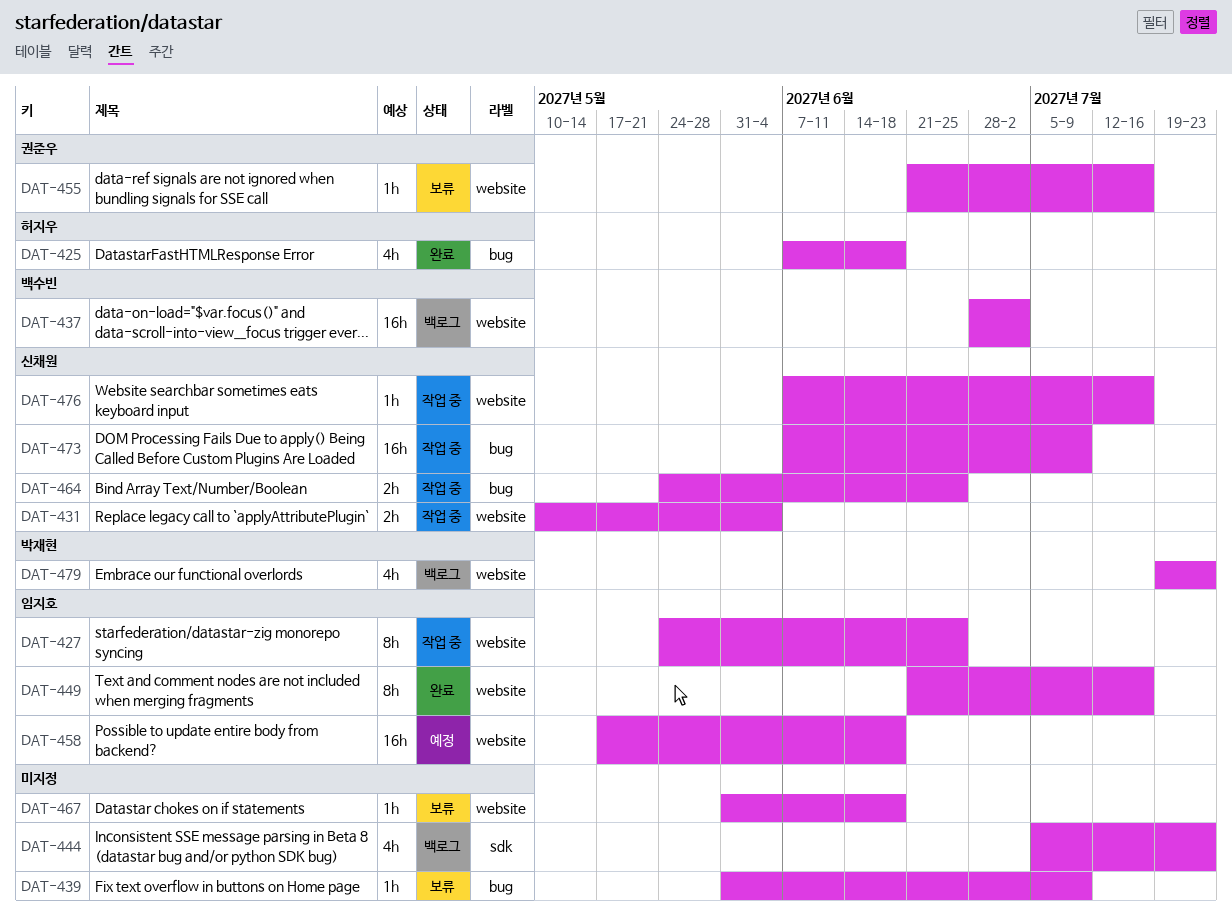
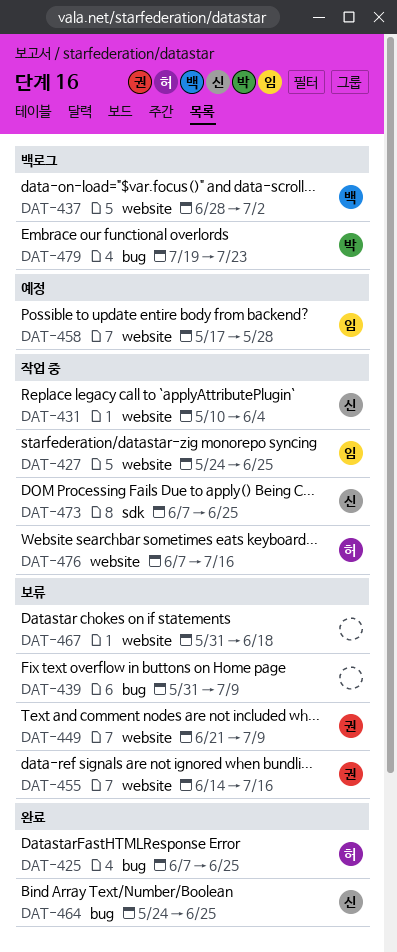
DAT-425, due: Jun 18 -> Jun 25
DAT-444: present -> none
DAT-449, status: 완료 -> 보류
DAT-449, owner: 임지호 -> 권준우
DAT-449, due: Jul 16 -> Jul 9
DAT-455, start: Jun 21 -> Jun 14
DAT-458, due: Jun 18 -> May 28
DAT-464, status: 작업 중 -> 완료
DAT-473, label: bug -> sdk
DAT-473, due: Jul 9 -> Jun 25
DAT-476, owner: 신채원 -> 허지우
DAT-479, label: website -> bug

